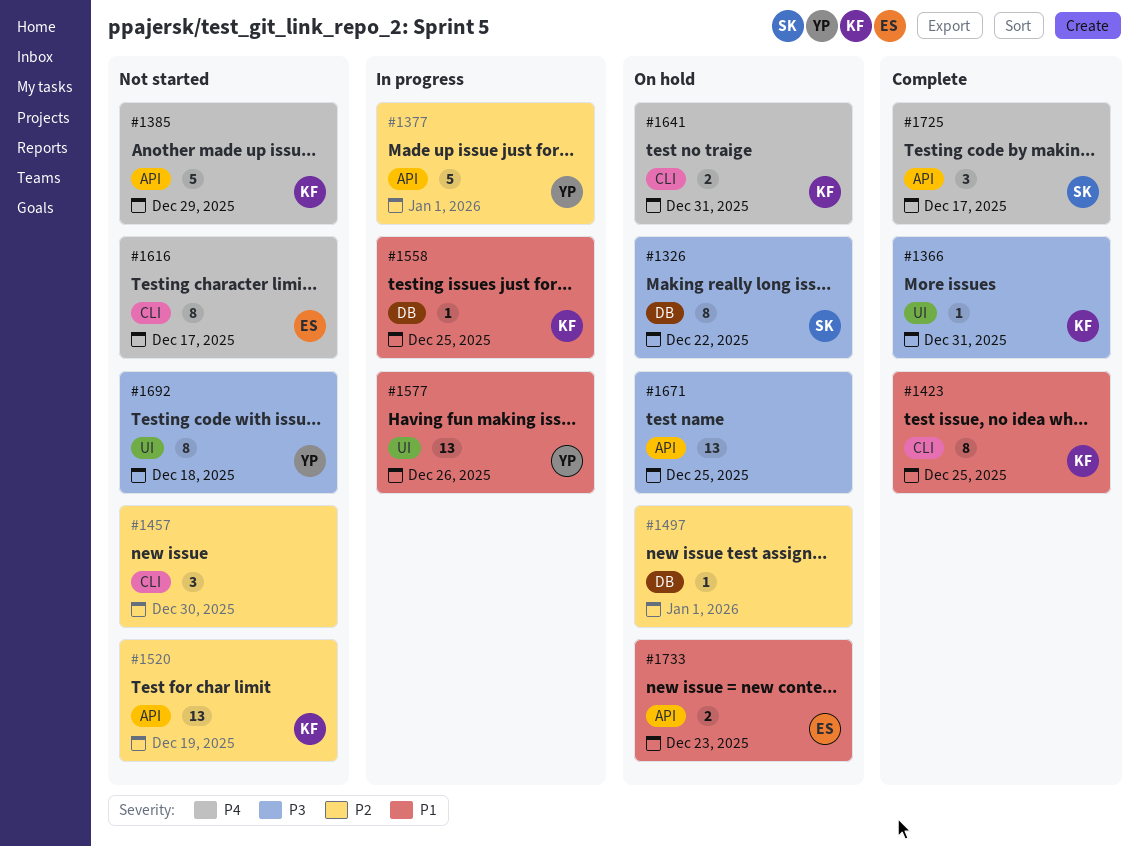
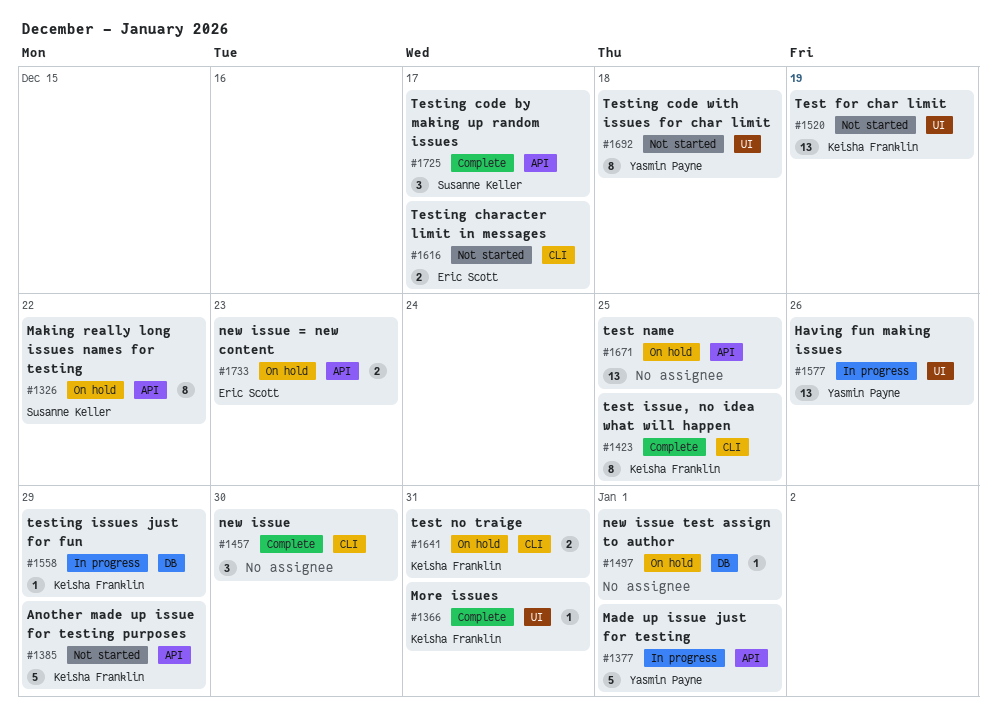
#1326, label: DB -> API
#1457, status: Not started -> Complete
#1520, label: API -> UI
#1558, due: Dec 25 -> Dec 29
#1616, estimate: 8 -> 2

